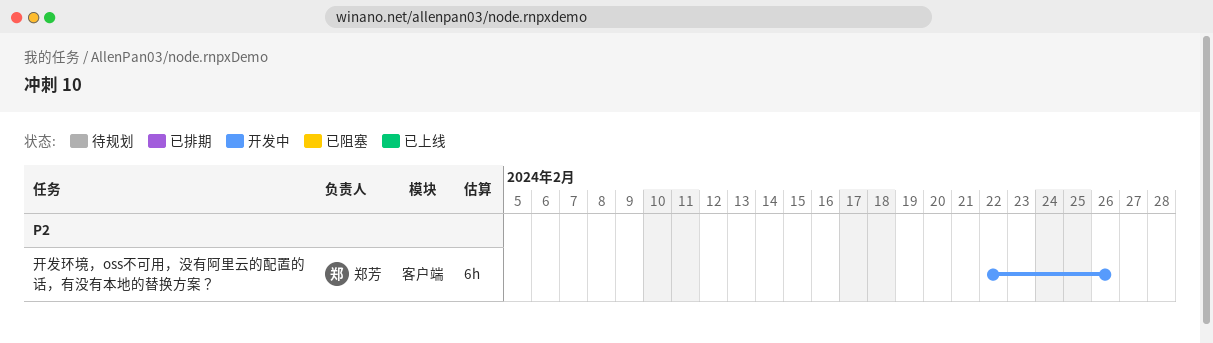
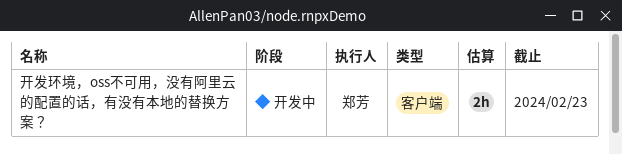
开发环境，oss不可用，没有阿里云的配置的话，有没有本地的替换方案？, estimate: 6h -> 2h
开发环境，oss不可用，没有阿里云的配置的话，有没有本地的替换方案？, due: Feb 26 -> Feb 23

